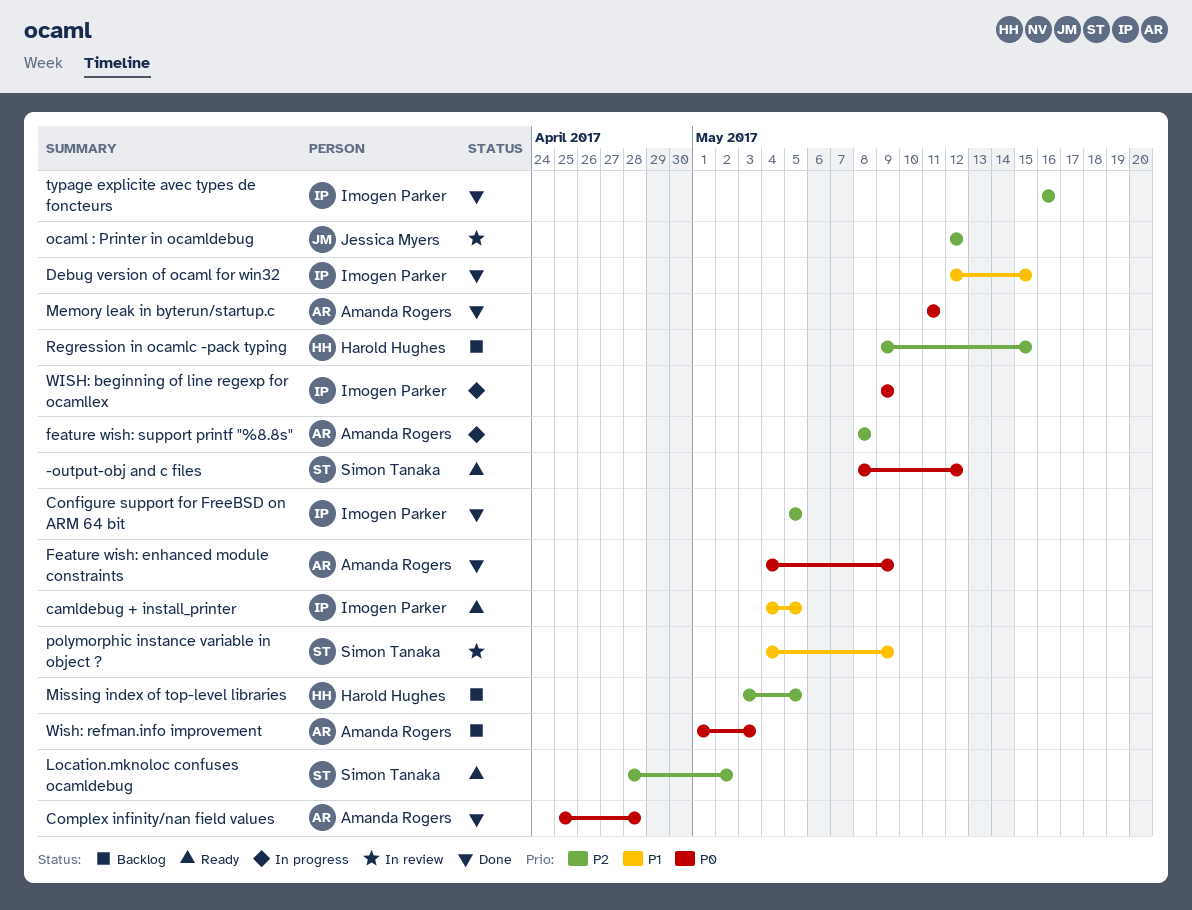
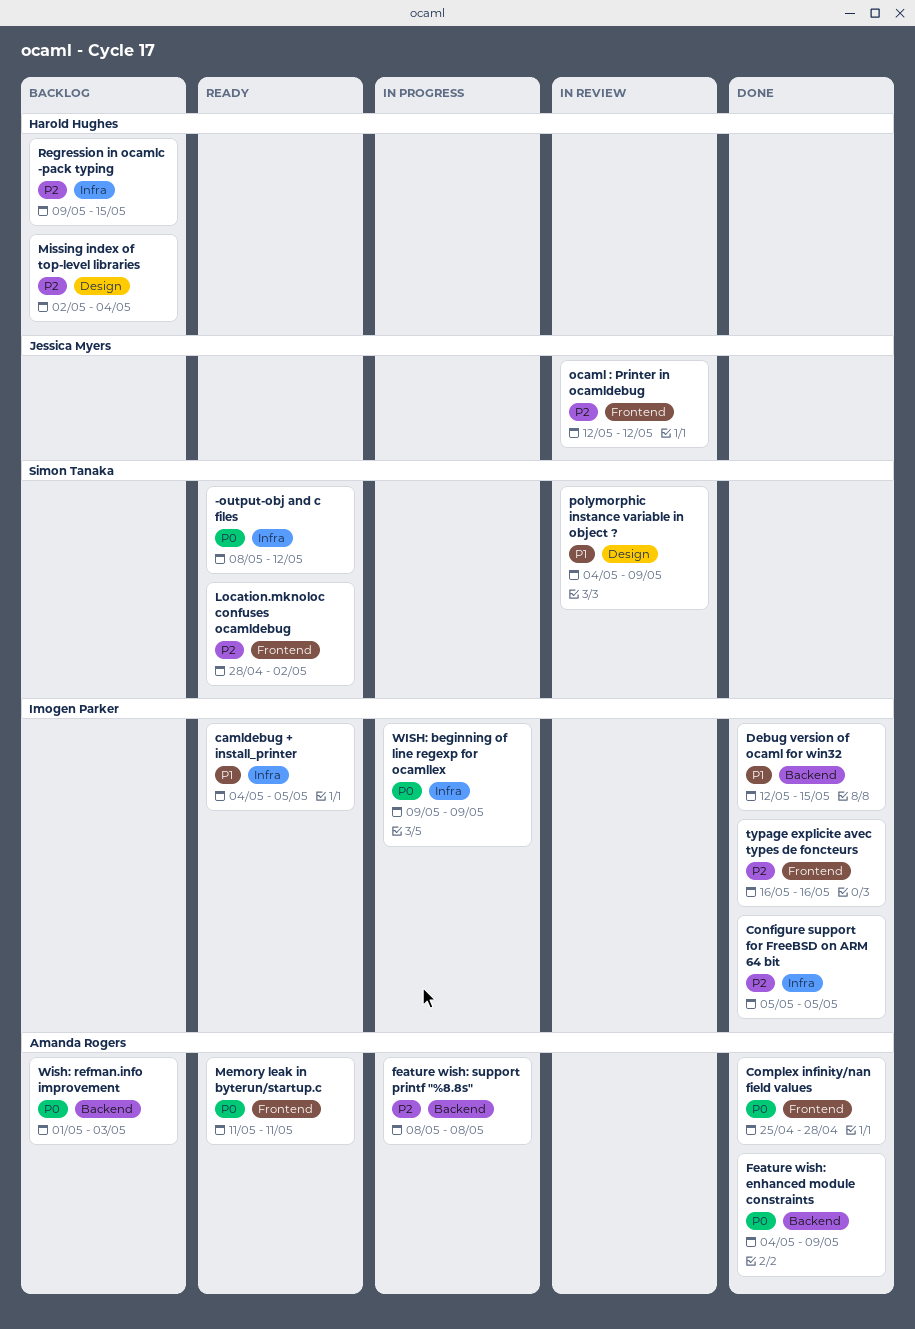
Memory leak in byterun/startup.c, status: Done -> Ready
Missing index of top-level libraries, start: May 3 -> May 2
Missing index of top-level libraries, due: May 5 -> May 4

